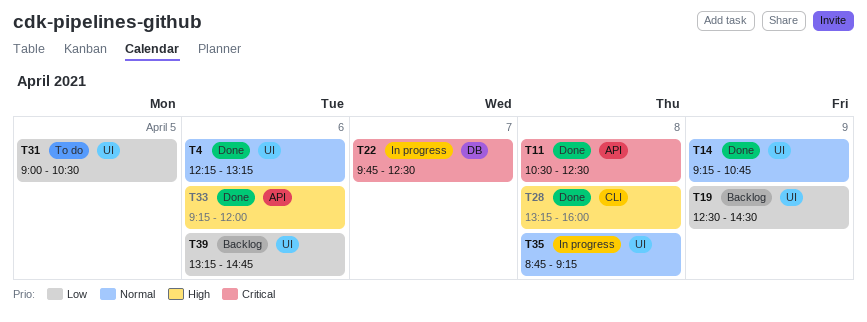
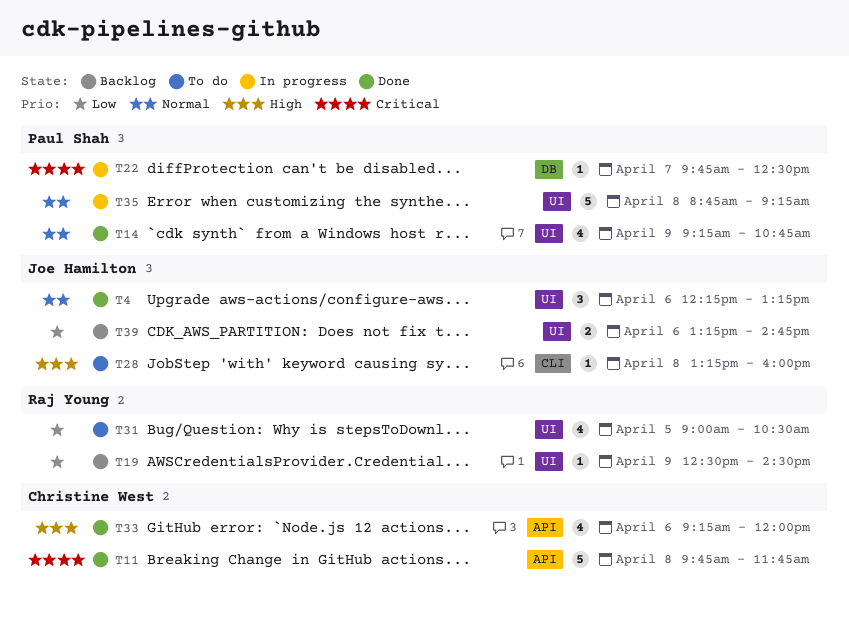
T11, begins: 10:30 -> 09:45
T11, ends: 12:30 -> 11:45
T28, status: Done -> To do

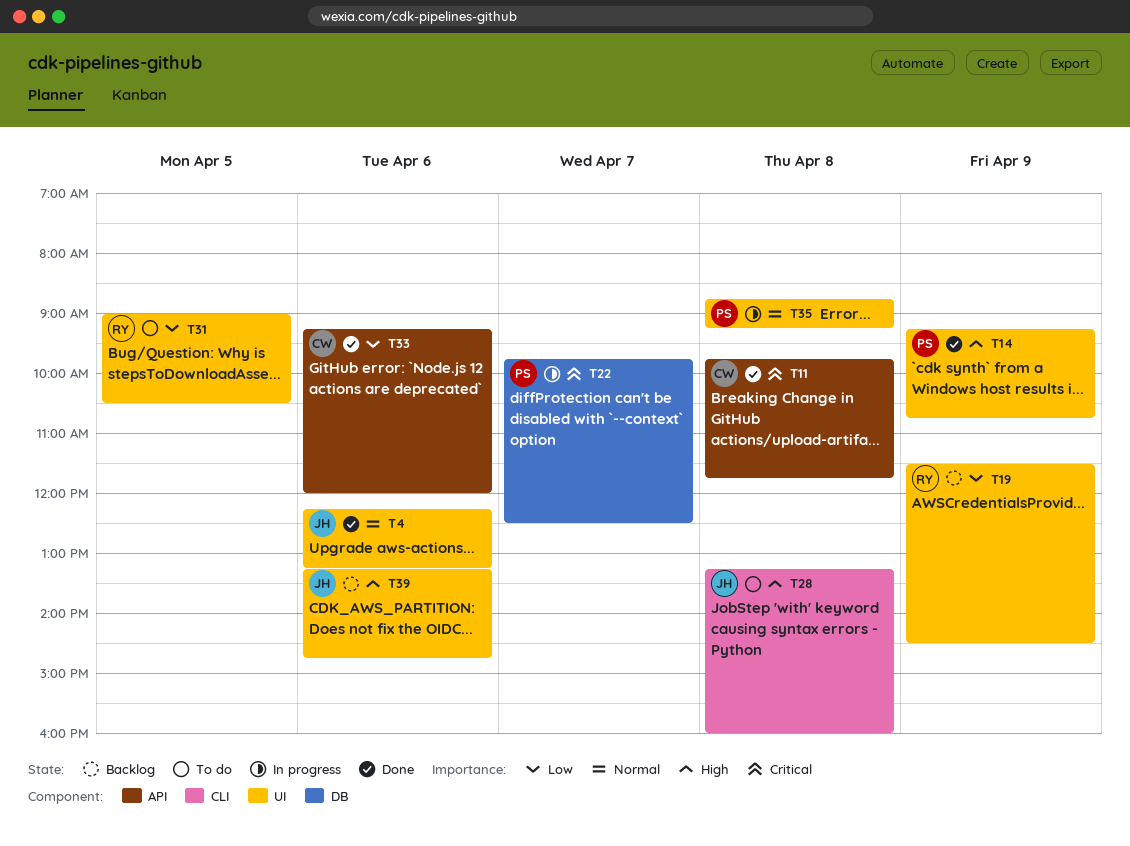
T14, priority: Normal -> High
T19, begins: 12:30 -> 11:30
T33, priority: High -> Low
T39, priority: Low -> High

